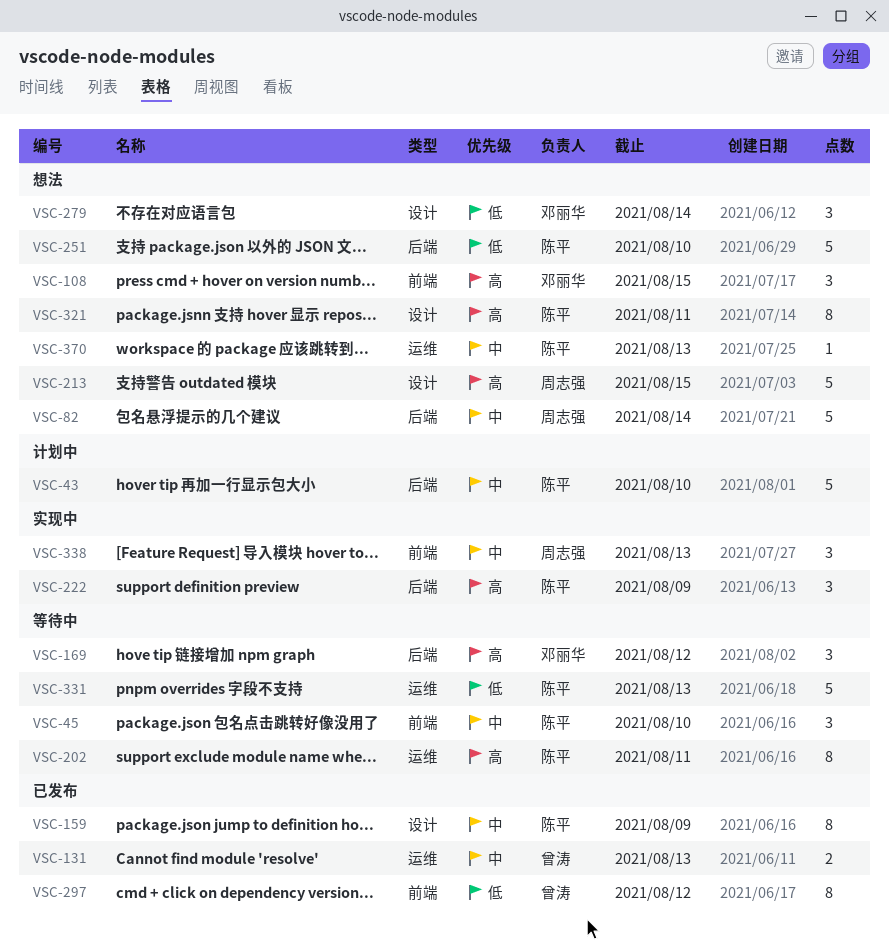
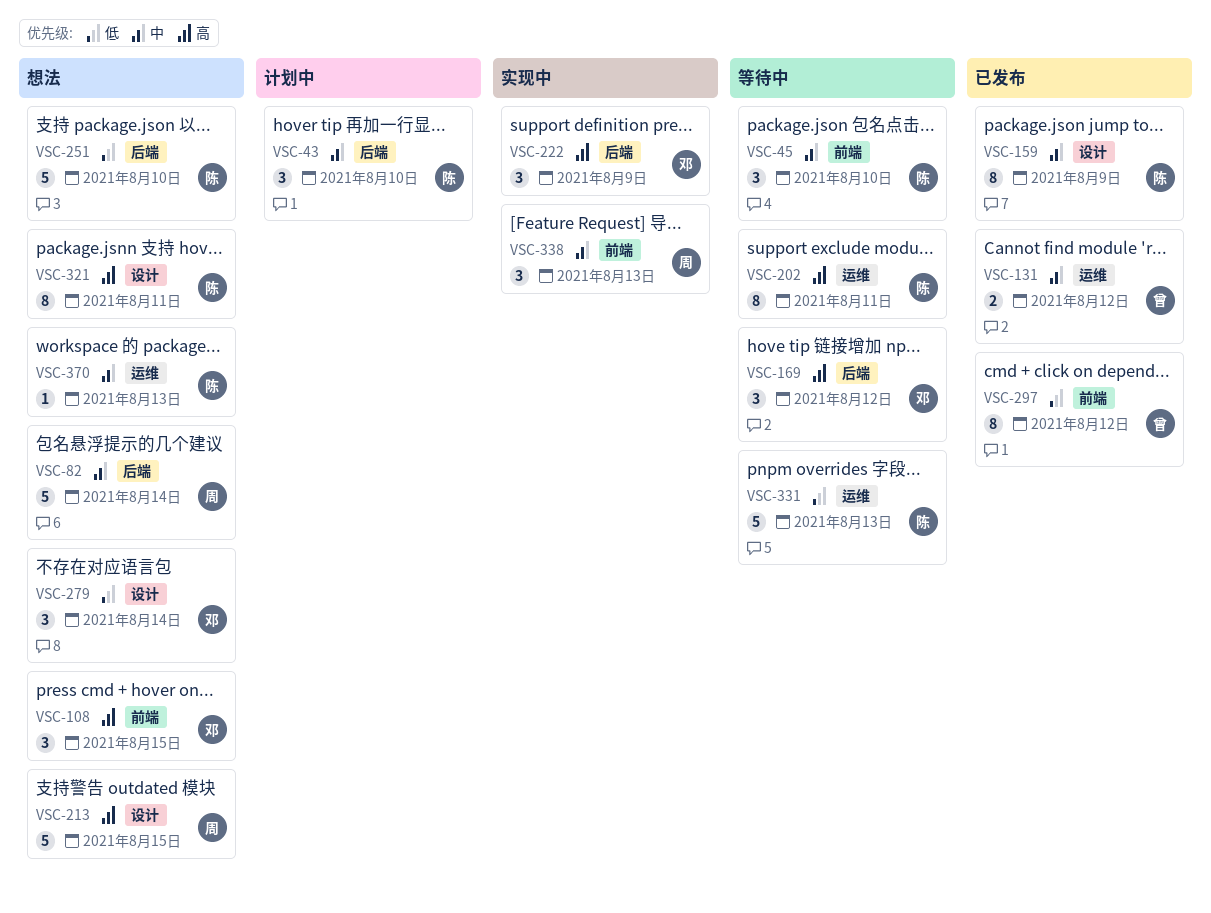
VSC-43, estimate: 5 -> 3
VSC-131, due: Aug 13 -> Aug 12
VSC-222, owner: 陈平 -> 邓丽华

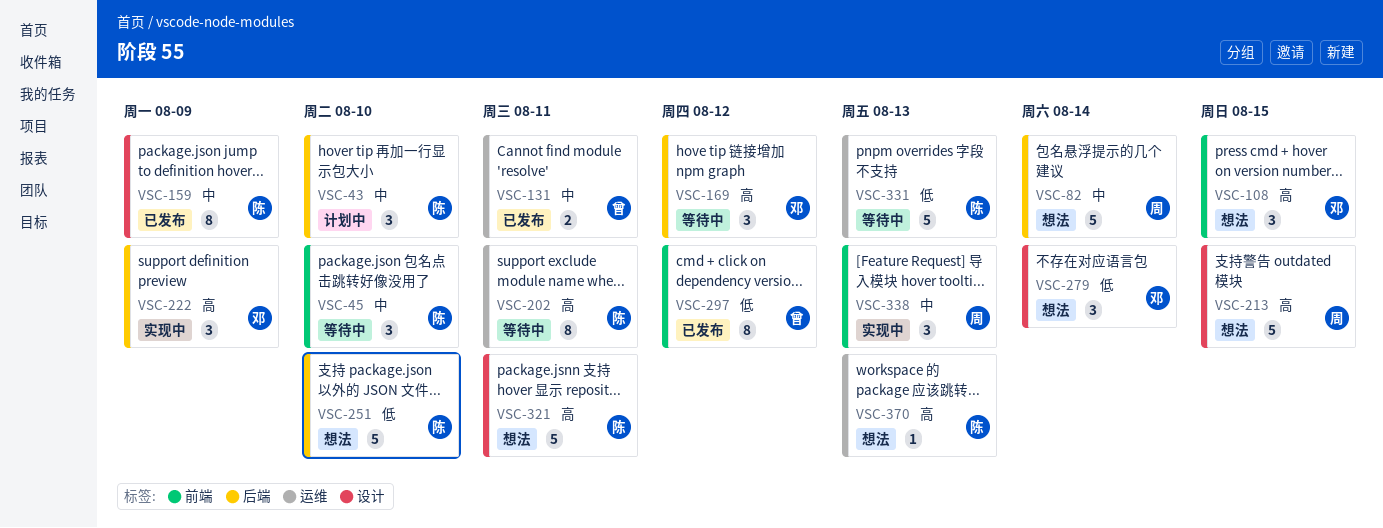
VSC-131, due: Aug 12 -> Aug 11
VSC-321, estimate: 8 -> 5
VSC-370, priority: 中 -> 高

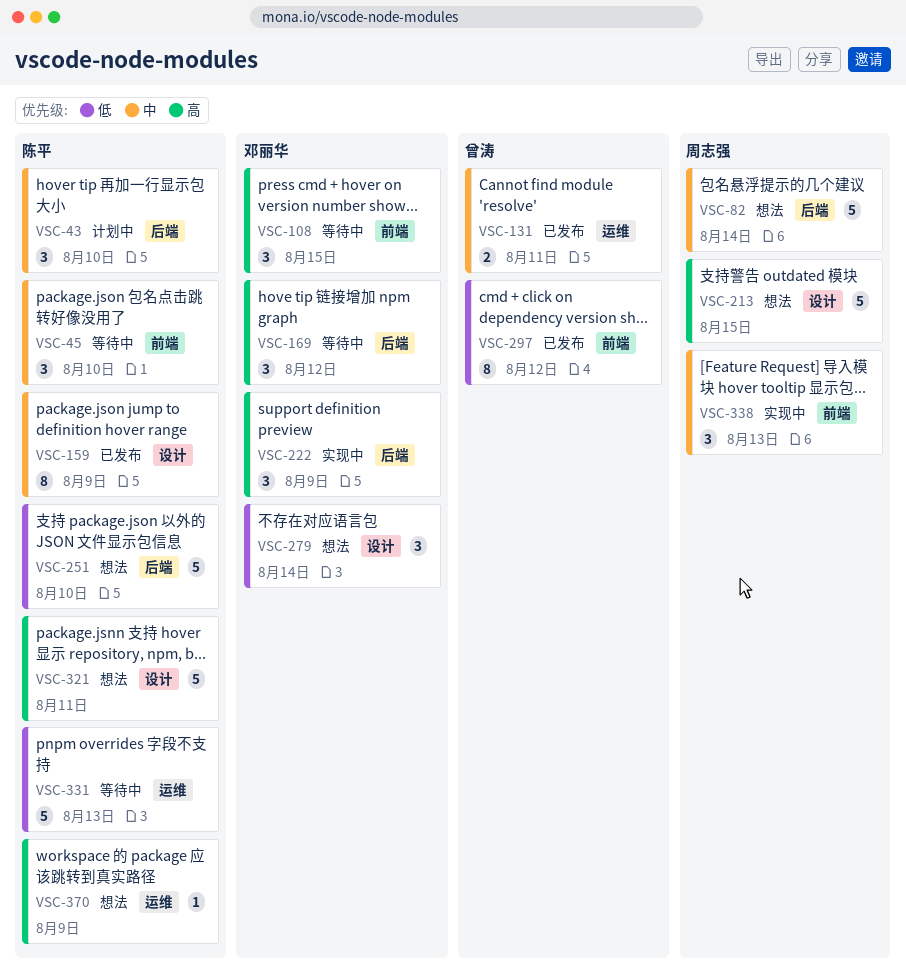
VSC-108, status: 想法 -> 等待中
VSC-202: present -> none
VSC-370, due: Aug 13 -> Aug 9

